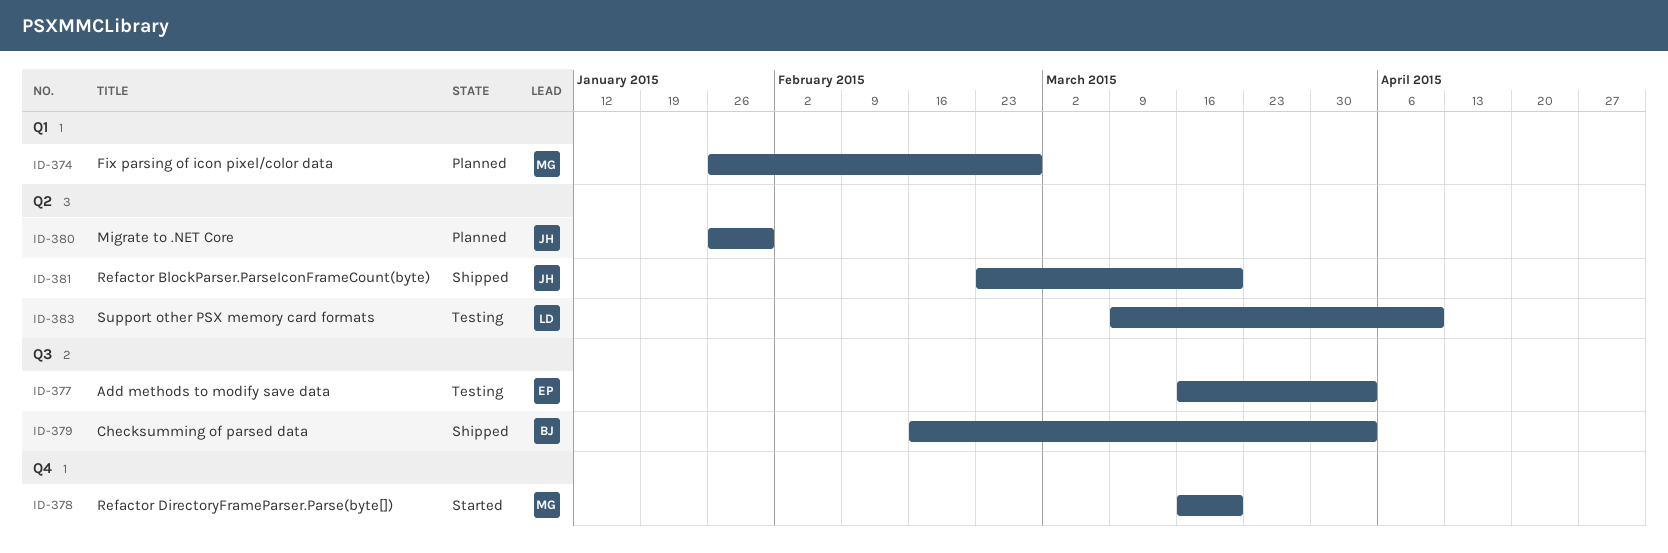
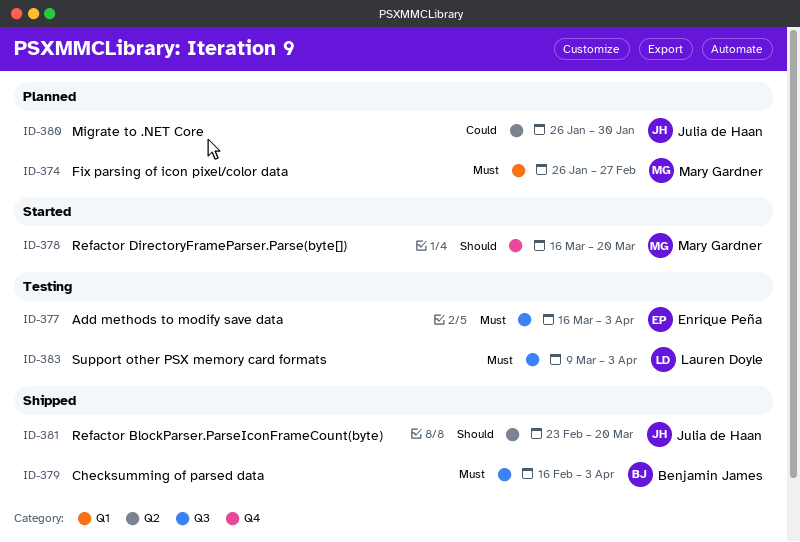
ID-383, label: Q2 -> Q3
ID-383, due: Apr 10 -> Apr 3

